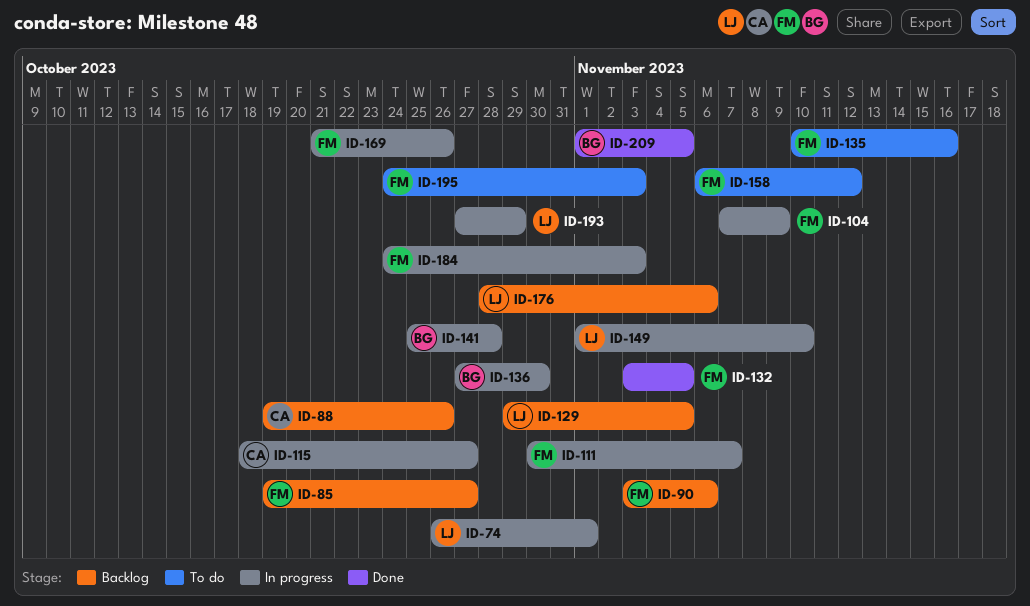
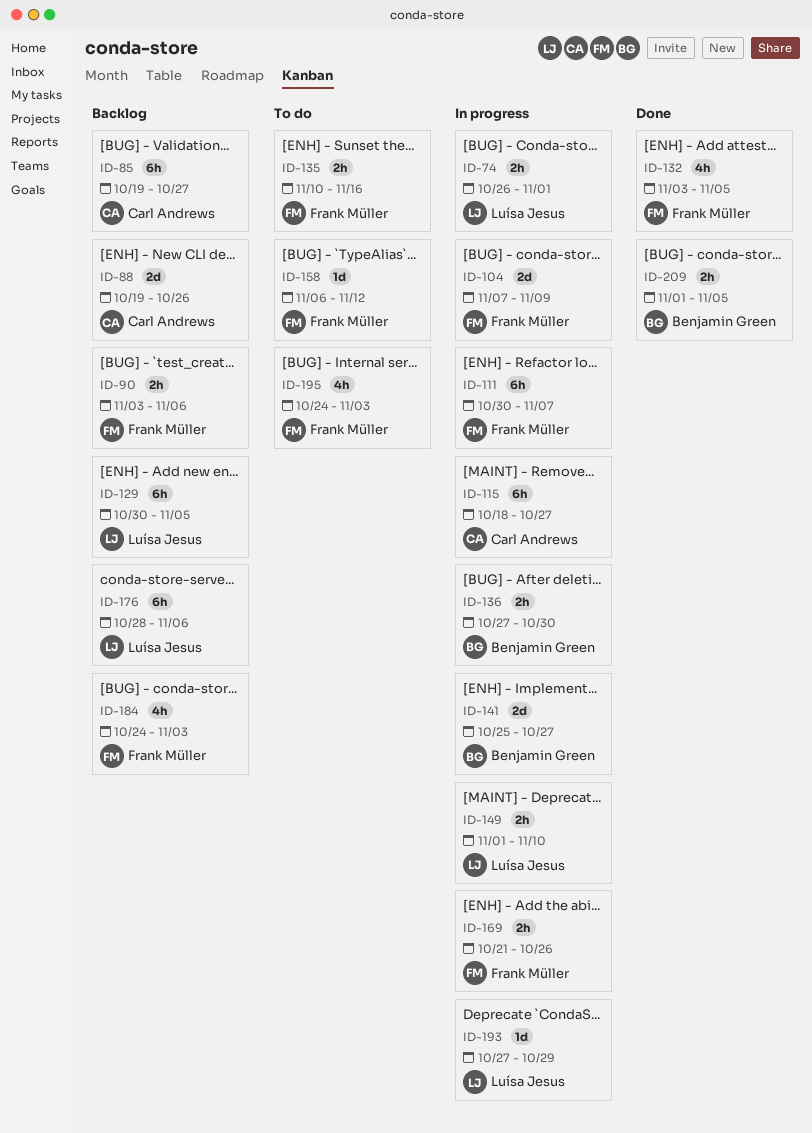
ID-85, owner: Frank Müller -> Carl Andrews
ID-129, start: Oct 29 -> Oct 30
ID-141, due: Oct 28 -> Oct 27
ID-184, status: In progress -> Backlog

